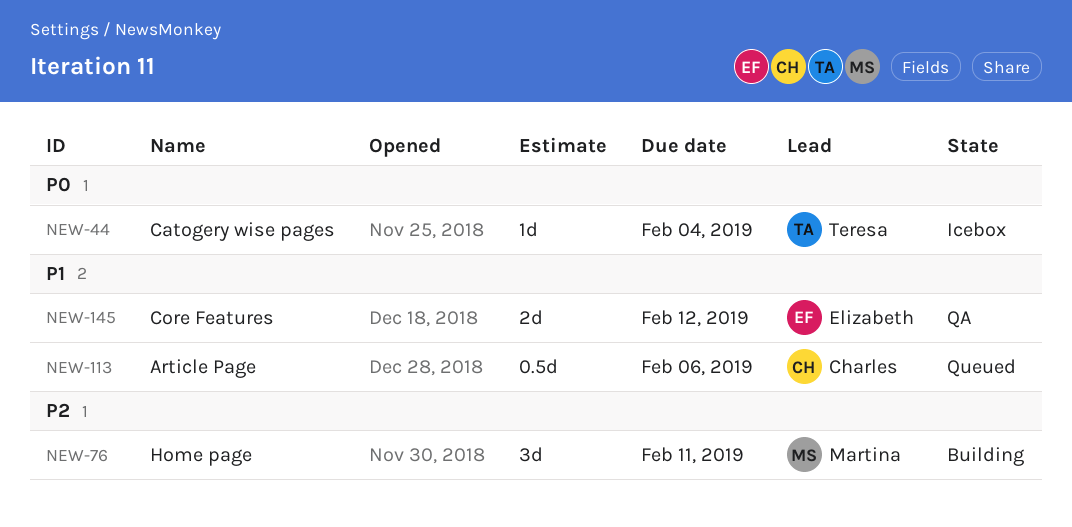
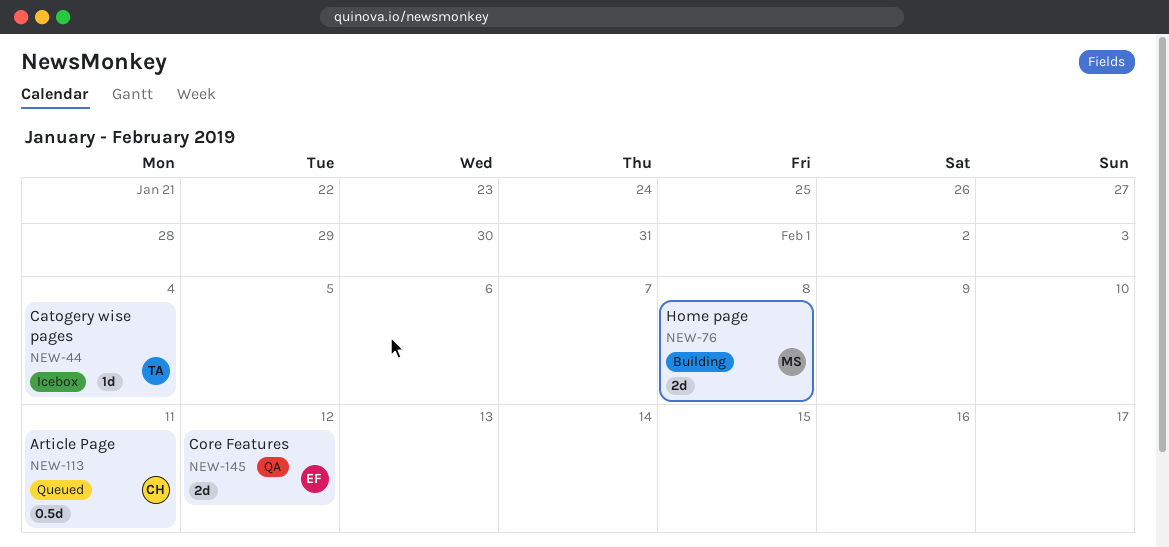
NEW-76, estimate: 3d -> 2d
NEW-76, due: Feb 11 -> Feb 8
NEW-113, due: Feb 6 -> Feb 11

